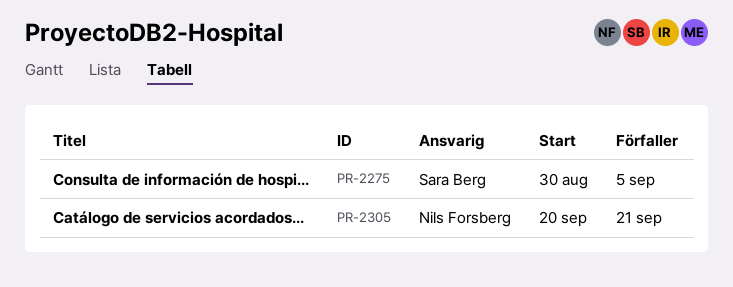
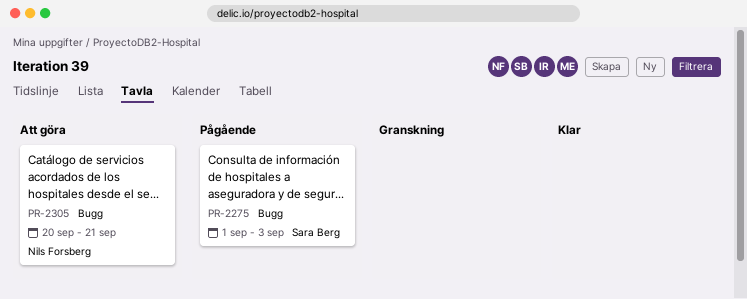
PR-2275, start: Aug 30 -> Sep 1
PR-2275, due: Sep 5 -> Sep 3

